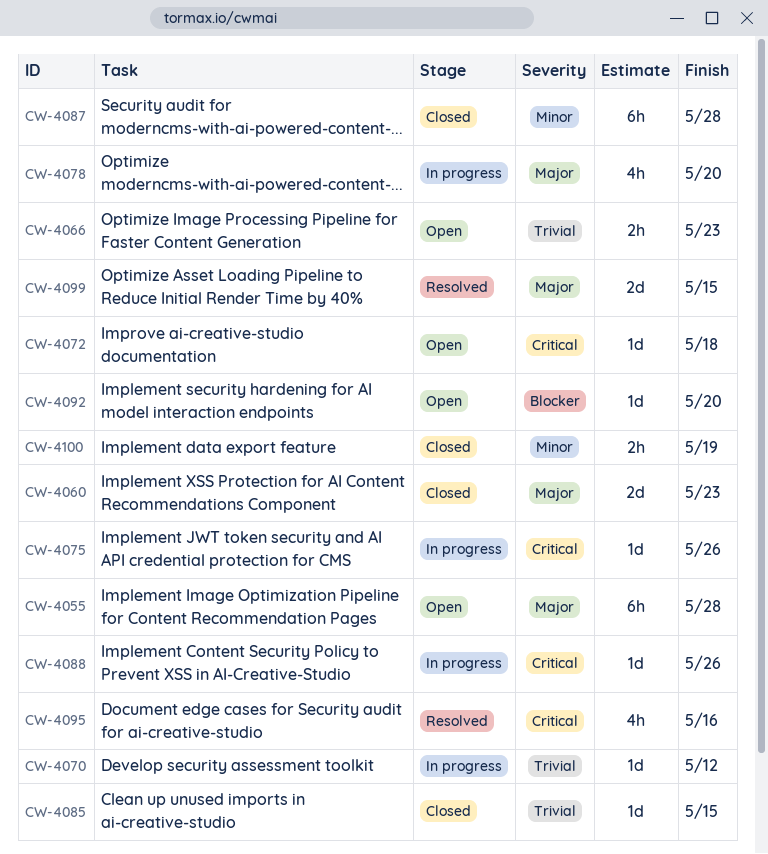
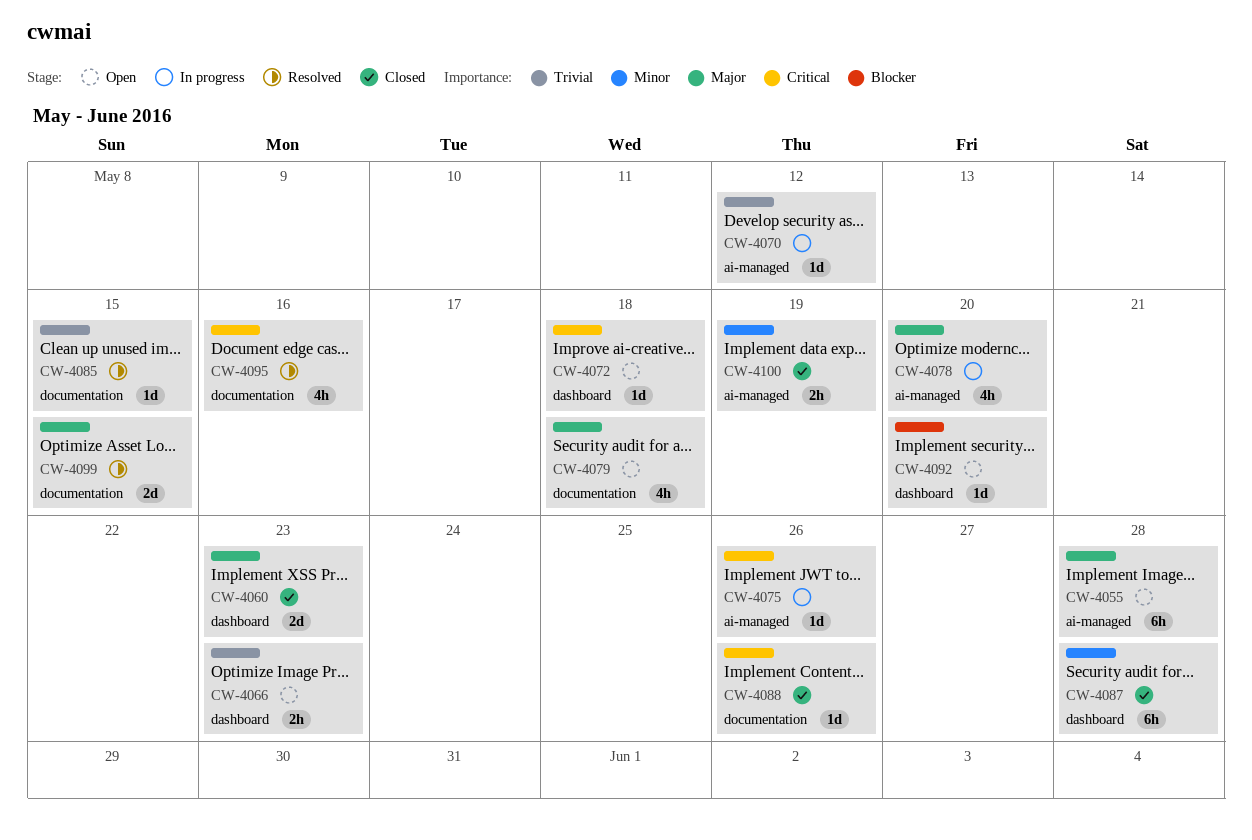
CW-4079: none -> present
CW-4085, status: Closed -> Resolved
CW-4088, status: In progress -> Closed

